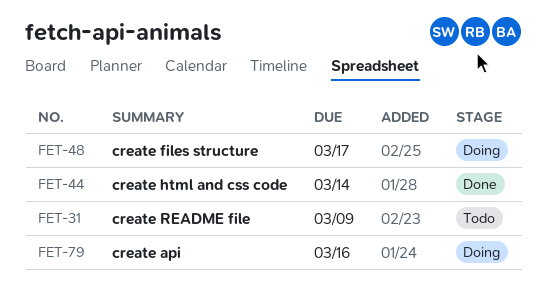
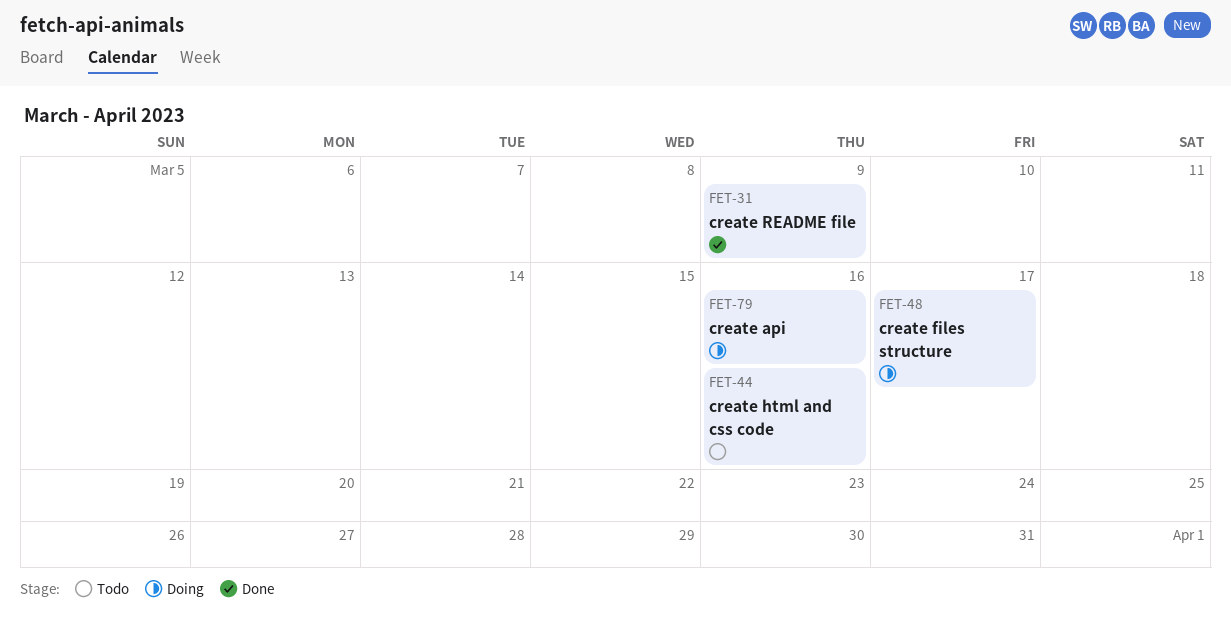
FET-31, status: Todo -> Done
FET-44, status: Done -> Todo
FET-44, due: Mar 14 -> Mar 16

